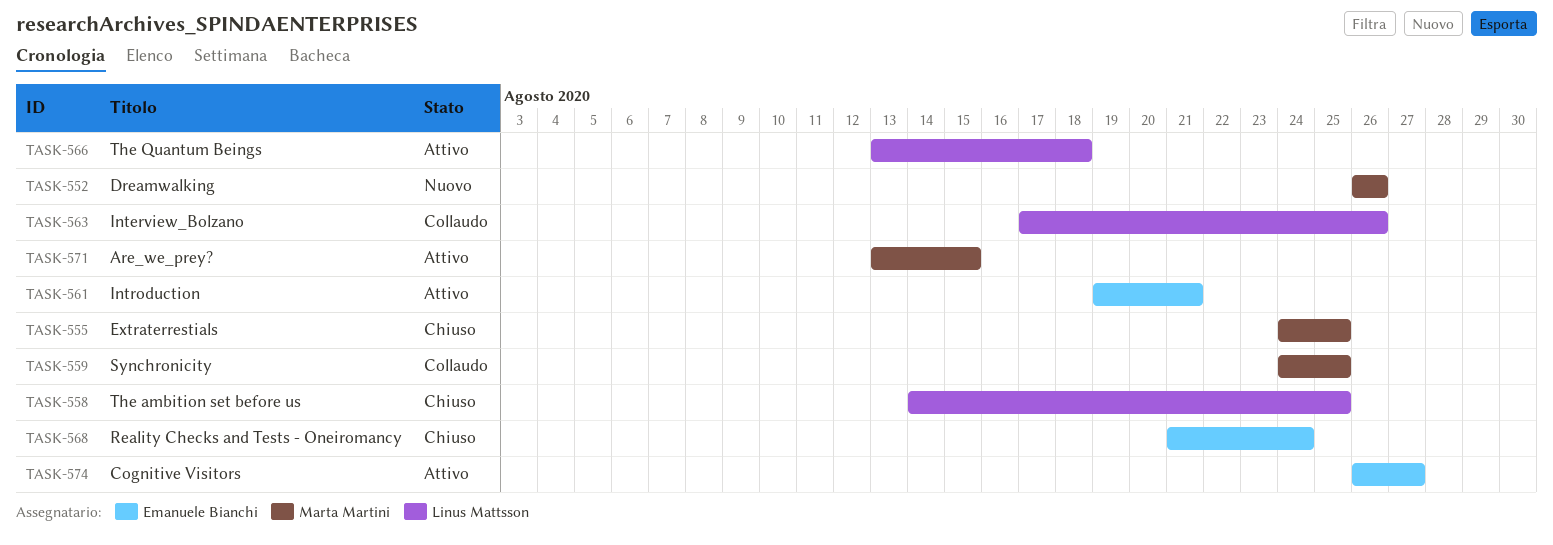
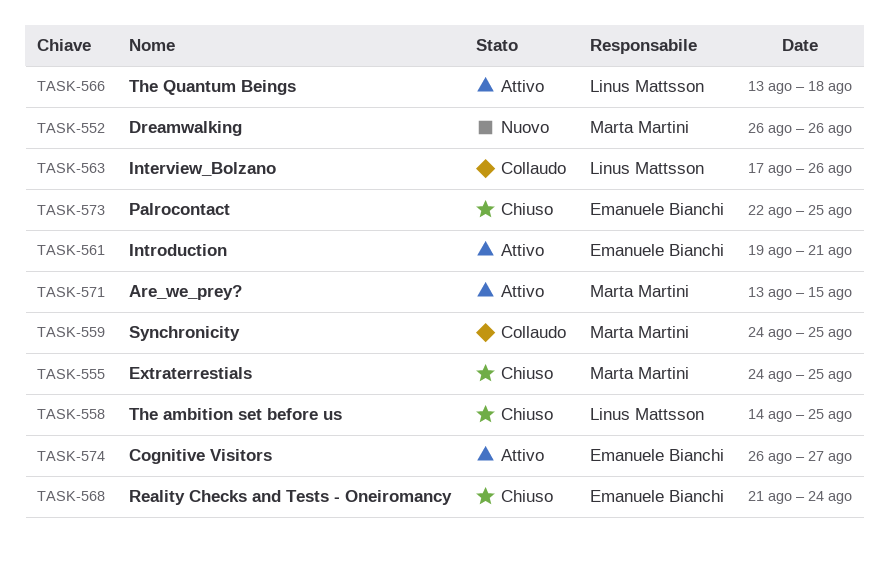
TASK-573: none -> present

